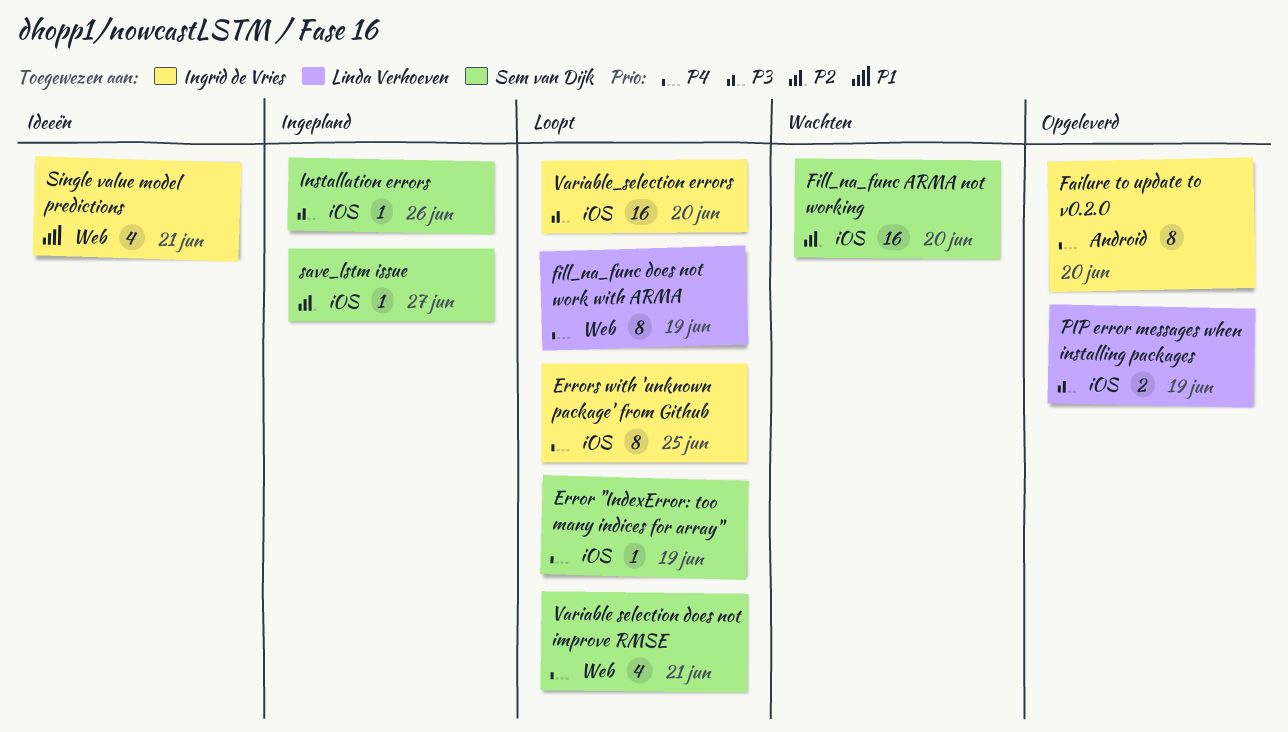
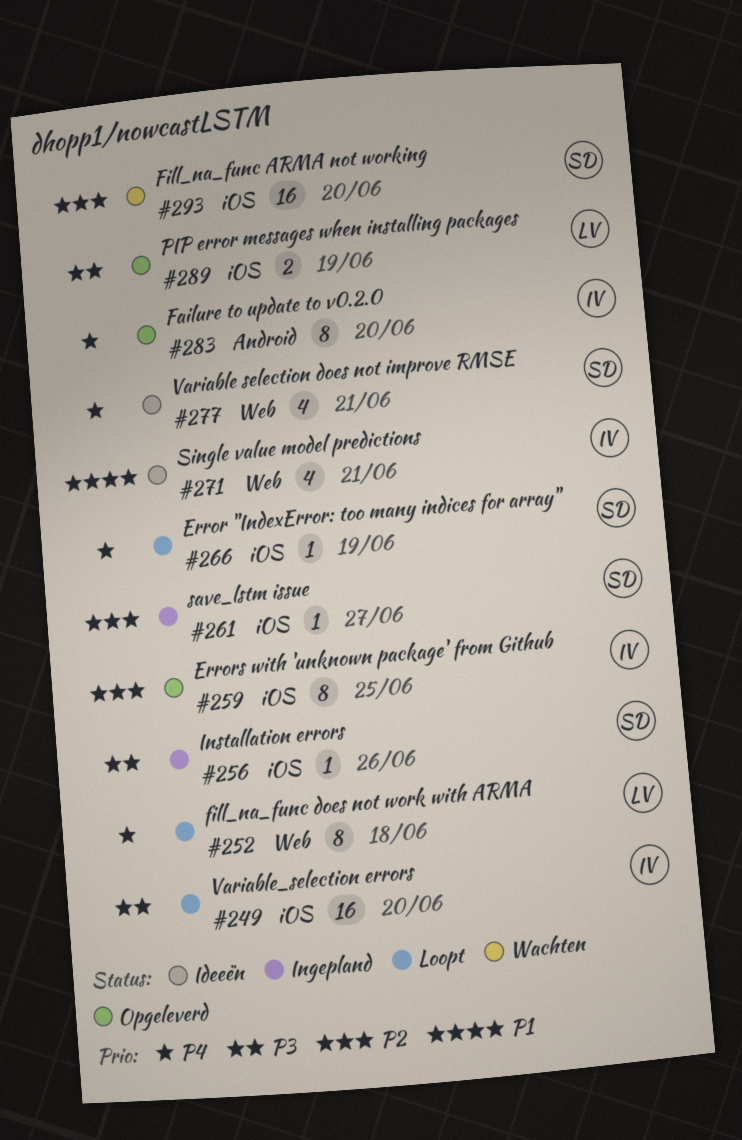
Errors with 'unknown package' from Github, status: Loopt -> Opgeleverd
Errors with 'unknown package' from Github, priority: P4 -> P2
fill_na_func does not work with ARMA, due: Jun 19 -> Jun 18
Variable selection does not improve RMSE, status: Loopt -> Ideeën

